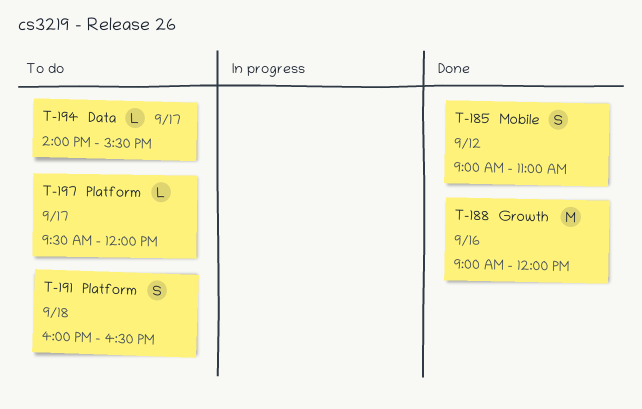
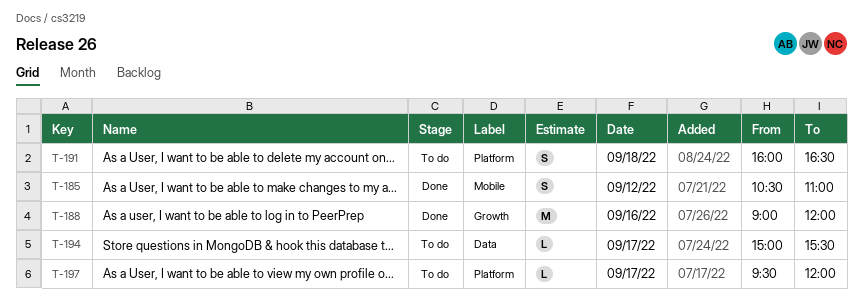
T-185, begins: 09:00 -> 10:30
T-194, begins: 14:00 -> 15:00

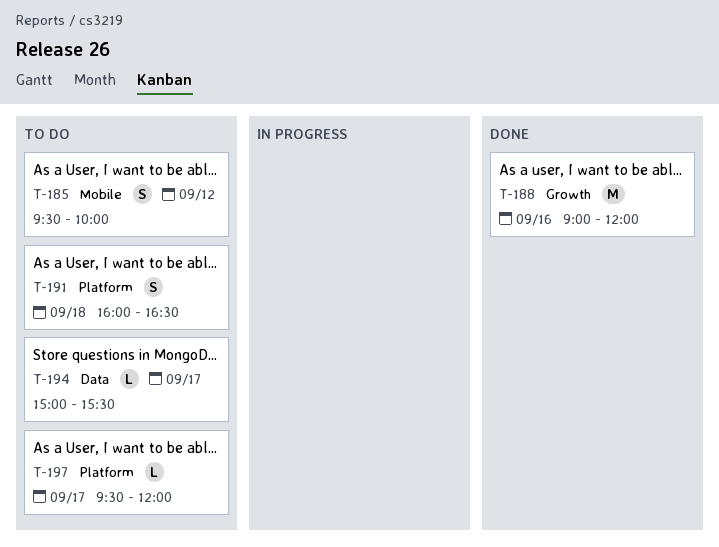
T-185, status: Done -> To do
T-185, begins: 10:30 -> 09:30
T-185, ends: 11:00 -> 10:00

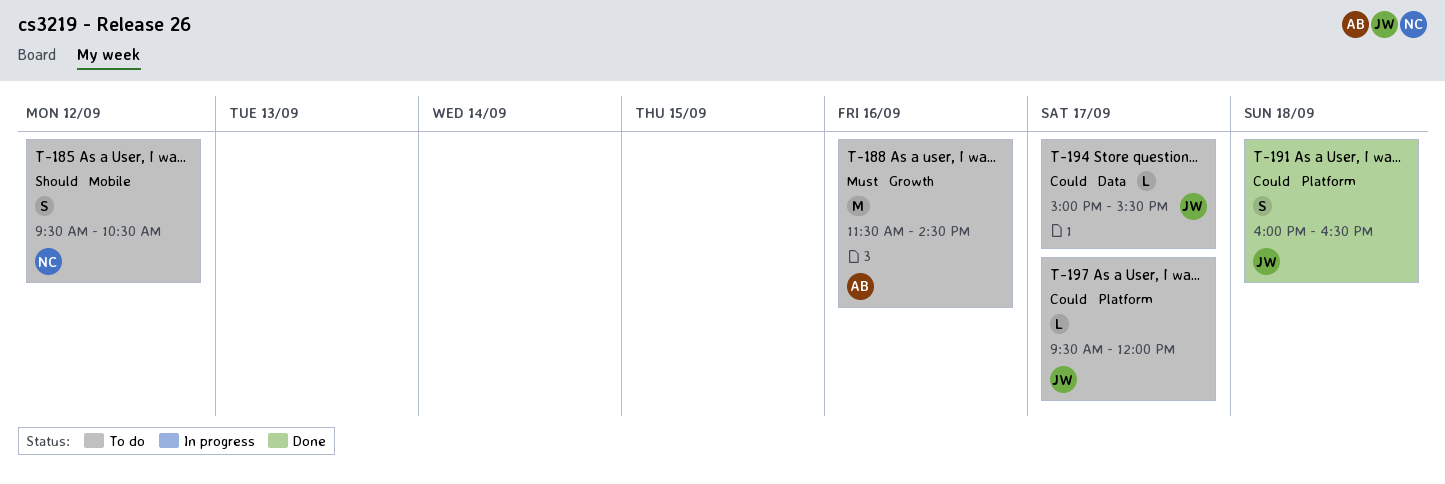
T-185, ends: 10:00 -> 10:30
T-188, status: Done -> To do
T-188, begins: 09:00 -> 11:30
T-188, ends: 12:00 -> 14:30
T-191, status: To do -> Done

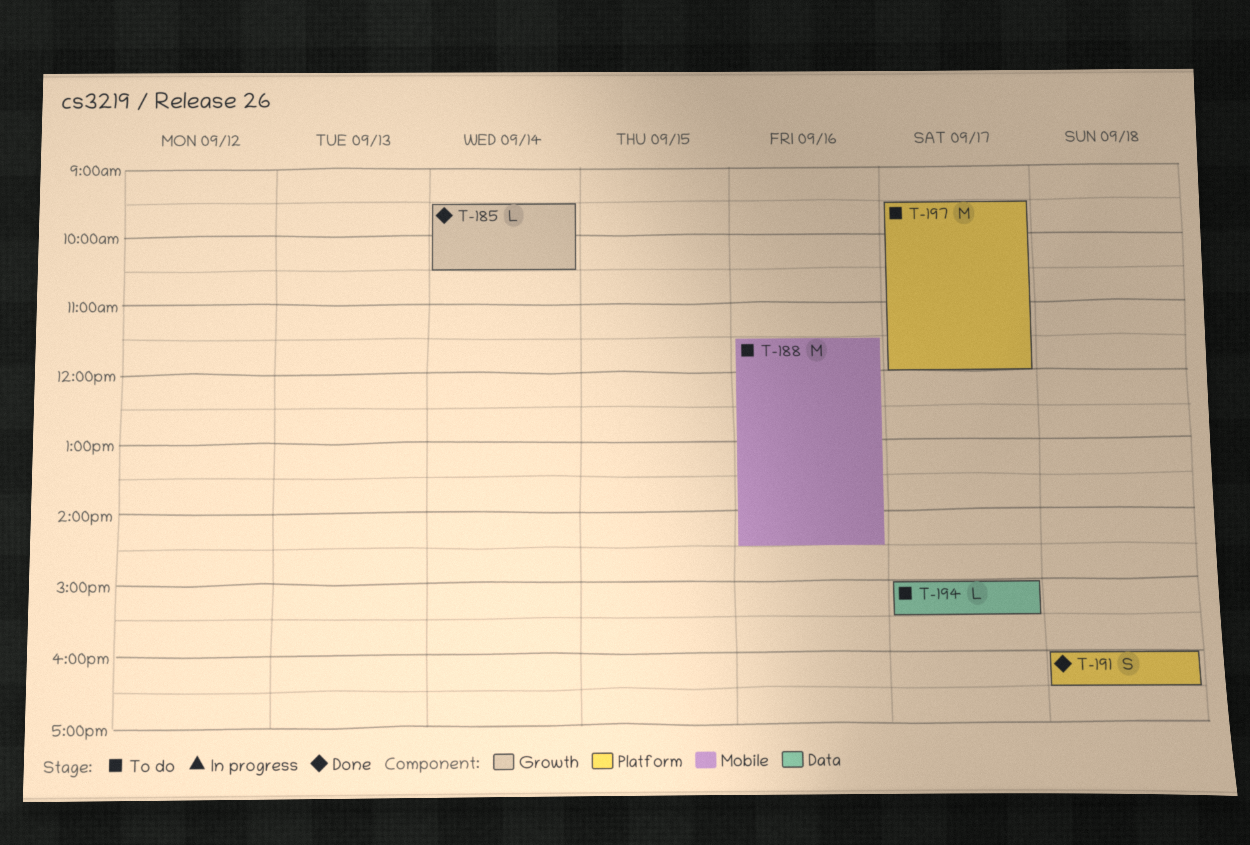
T-185, status: To do -> Done
T-185, label: Mobile -> Growth
T-185, estimate: S -> L
T-185, day: Sep 12 -> Sep 14
T-188, label: Growth -> Mobile
T-197, estimate: L -> M

